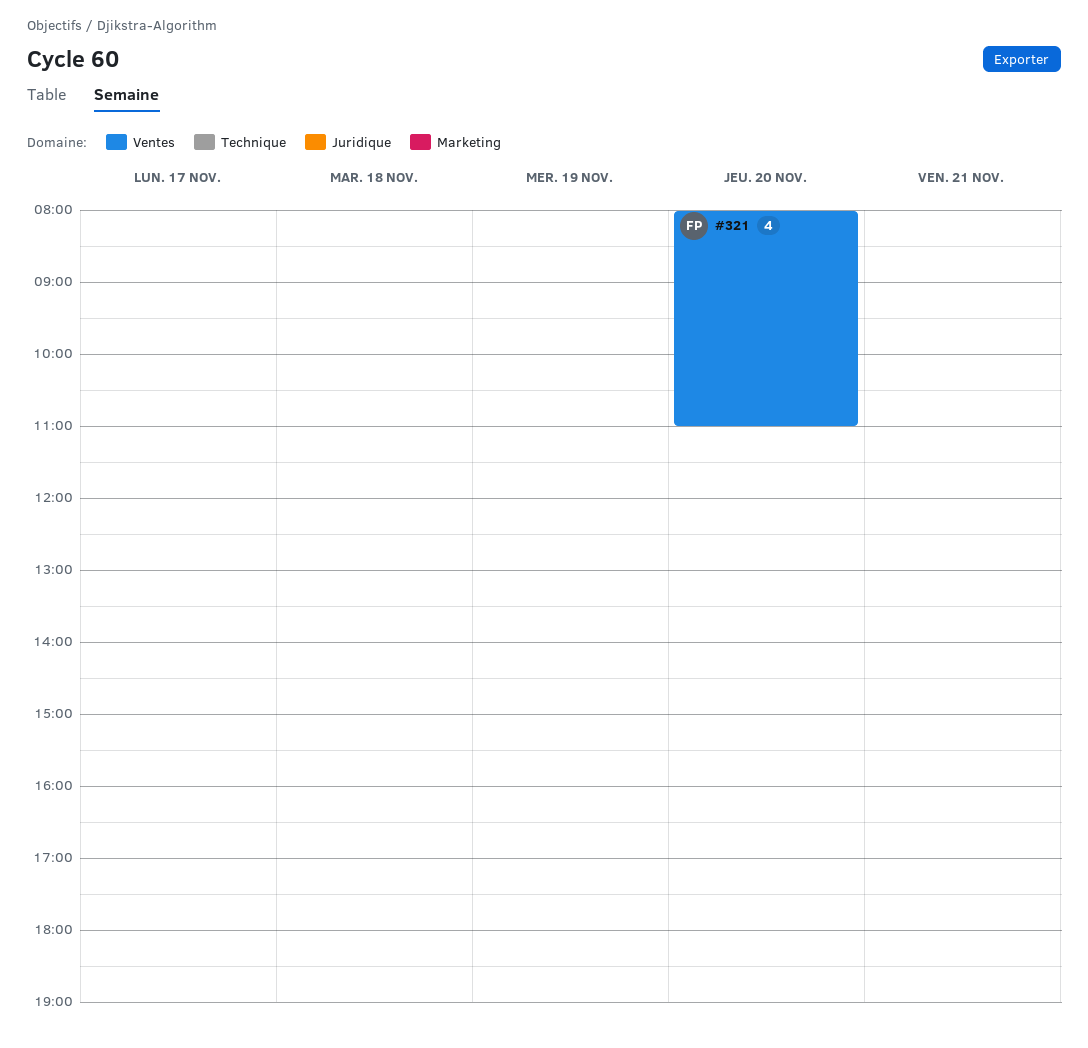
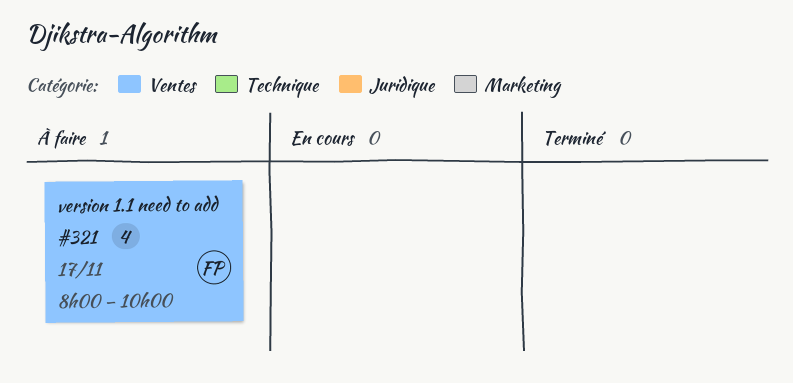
#321, day: Nov 20 -> Nov 17
#321, ends: 11:00 -> 10:00

